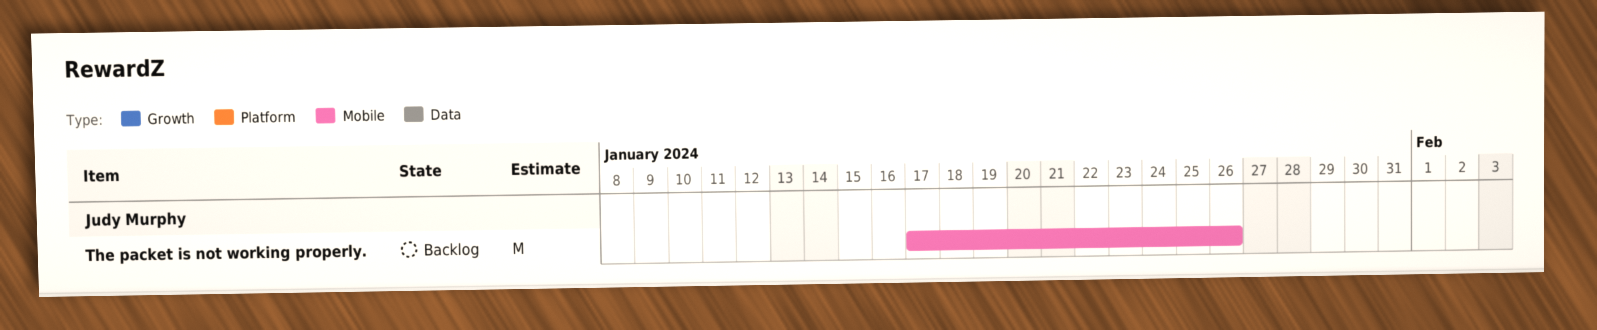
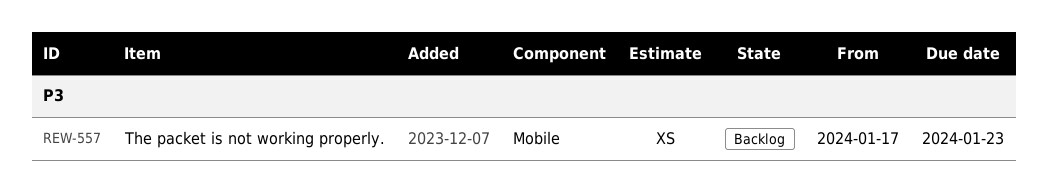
The packet is not working properly., estimate: M -> XS
The packet is not working properly., due: Jan 26 -> Jan 23

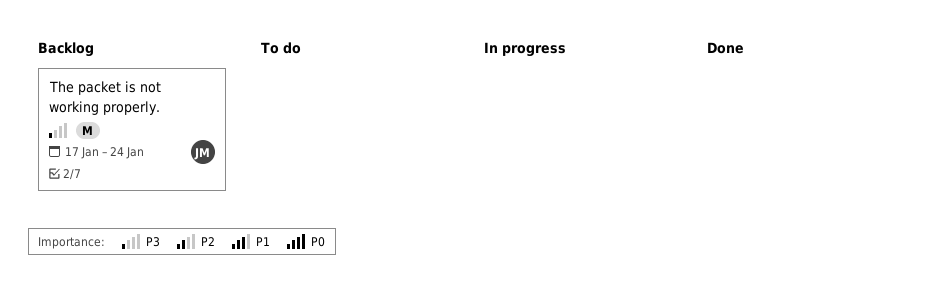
The packet is not working properly., estimate: XS -> M
The packet is not working properly., due: Jan 23 -> Jan 24

